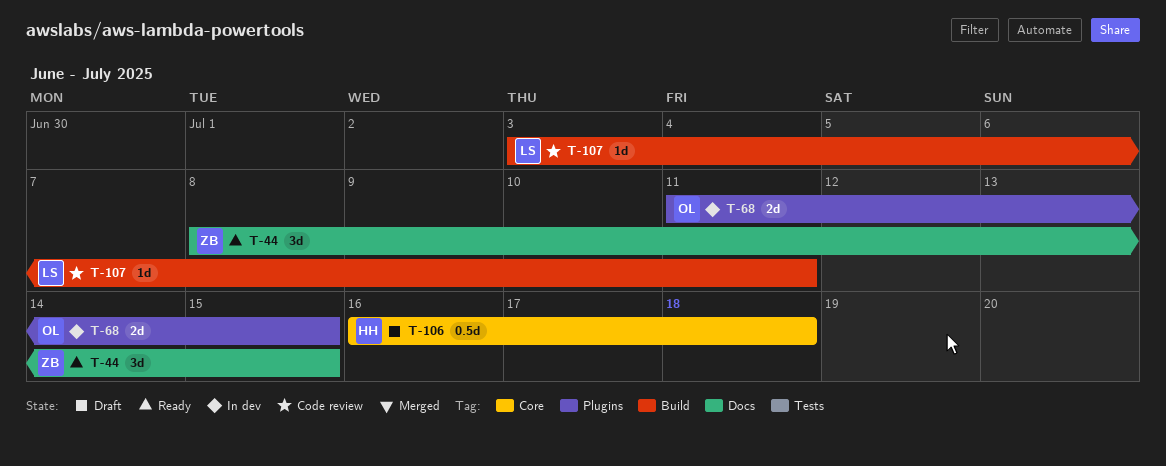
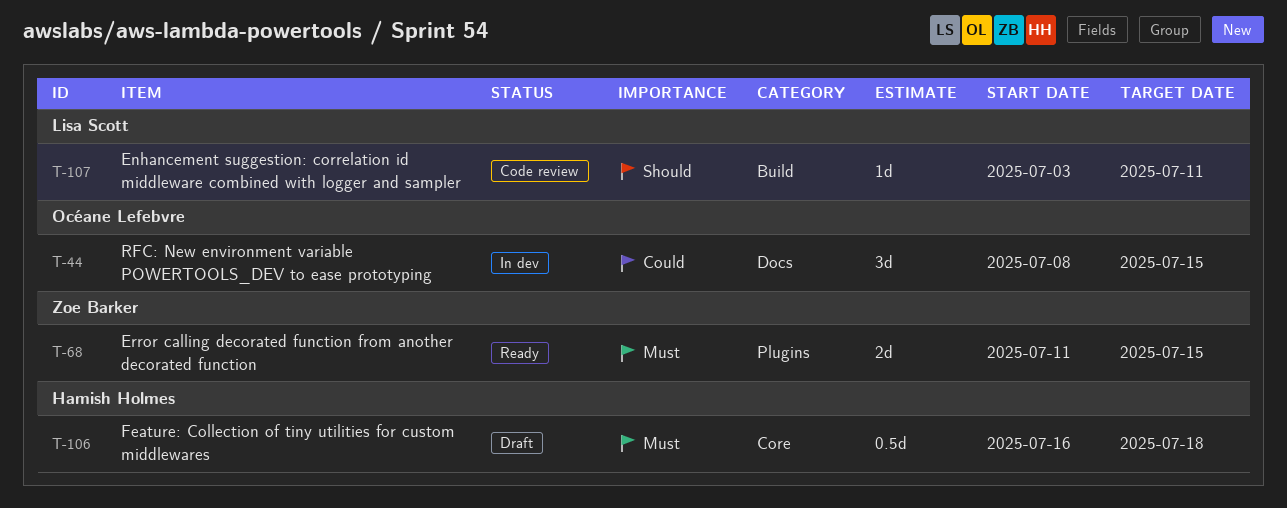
T-44, status: Ready -> In dev
T-44, owner: Zoe Barker -> Océane Lefebvre
T-68, status: In dev -> Ready
T-68, owner: Océane Lefebvre -> Zoe Barker

